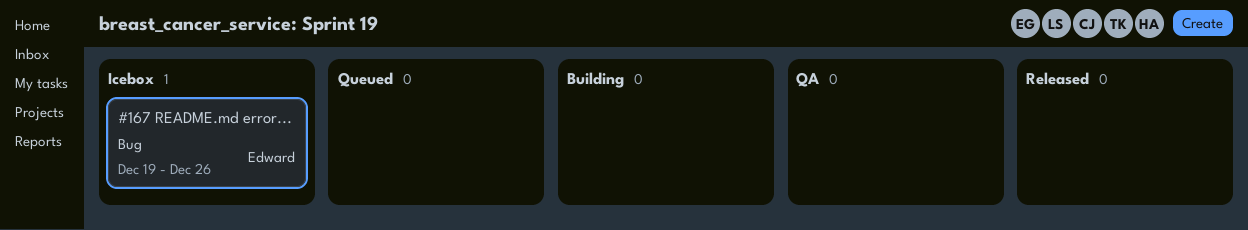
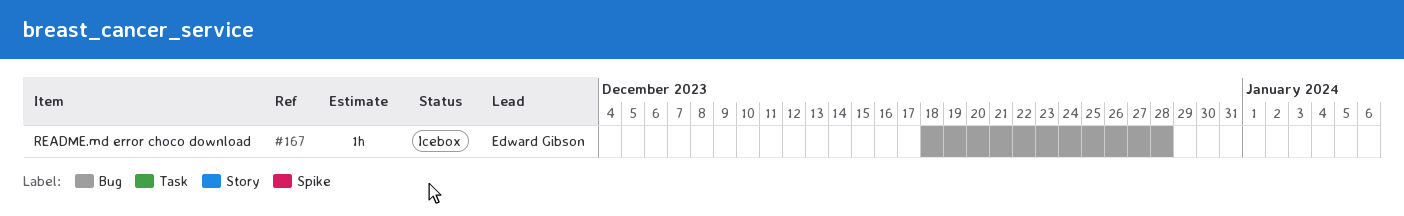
#167, start: Dec 19 -> Dec 18
#167, due: Dec 26 -> Dec 28

